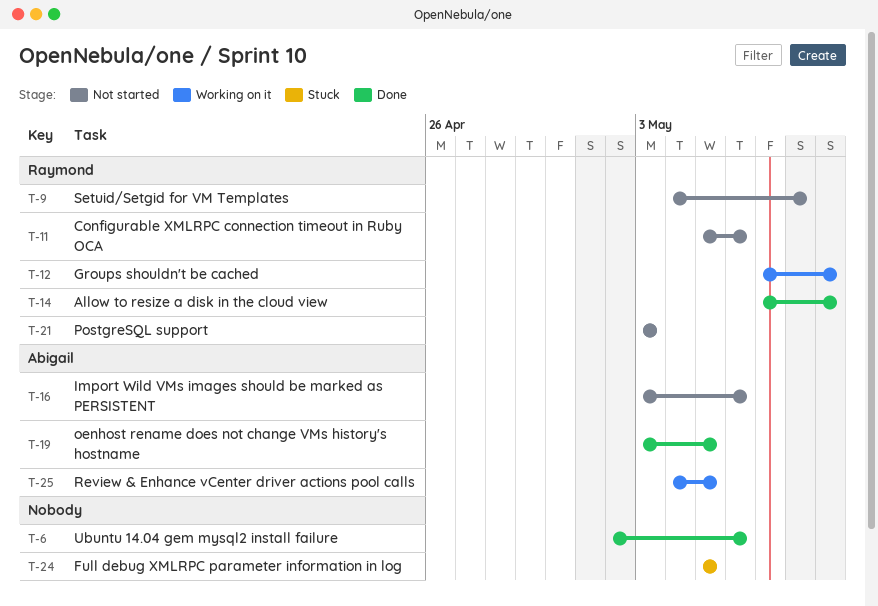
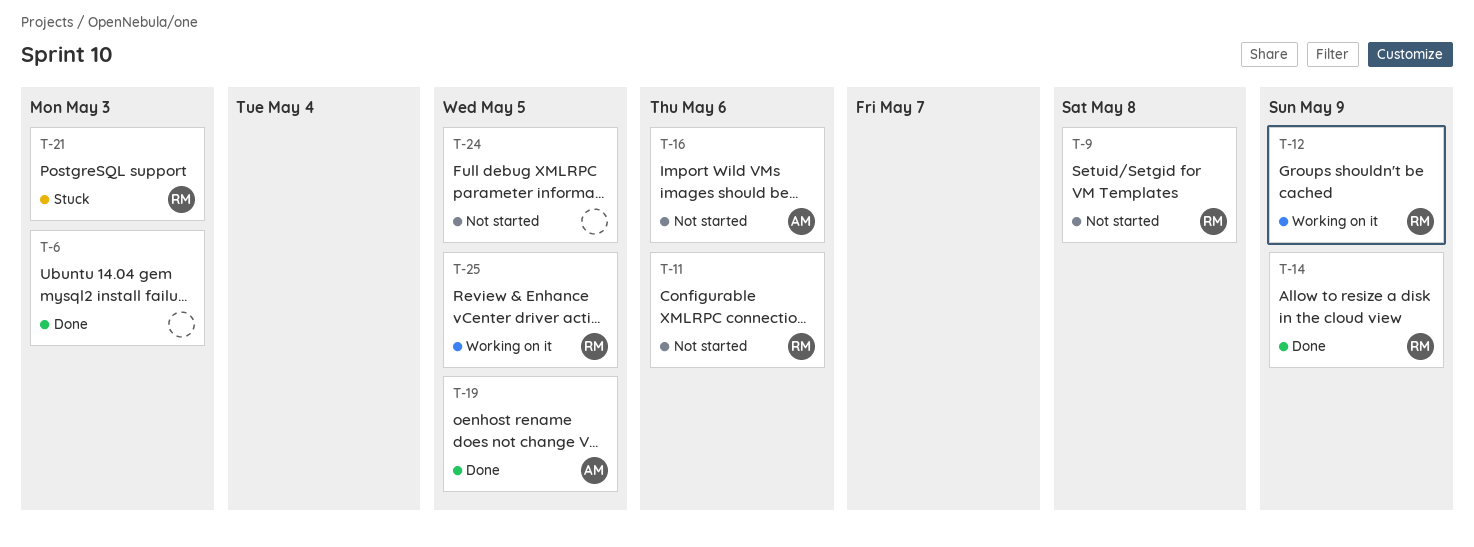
T-6, due: May 6 -> May 3
T-21, status: Not started -> Stuck
T-24, status: Stuck -> Not started
T-25, owner: Abigail -> Raymond

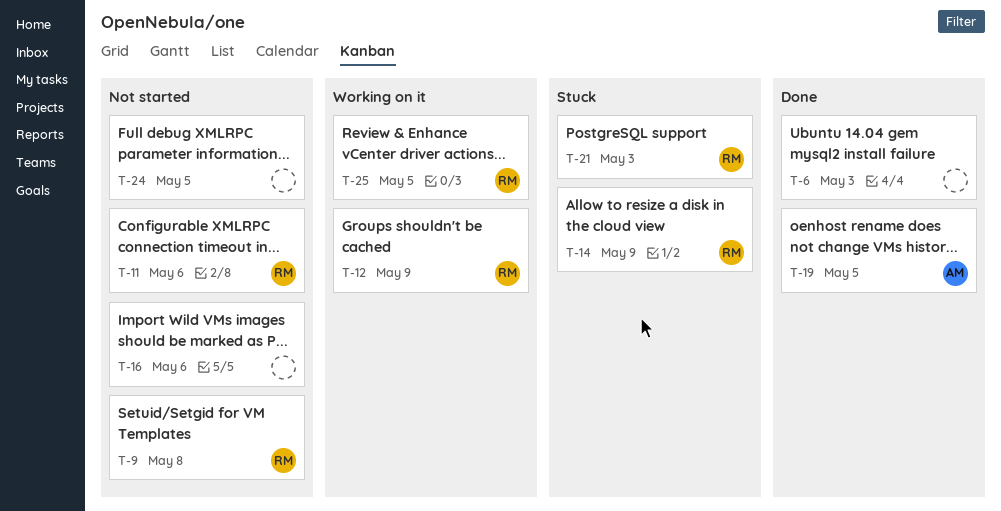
T-14, status: Done -> Stuck
T-16, owner: AM -> none

